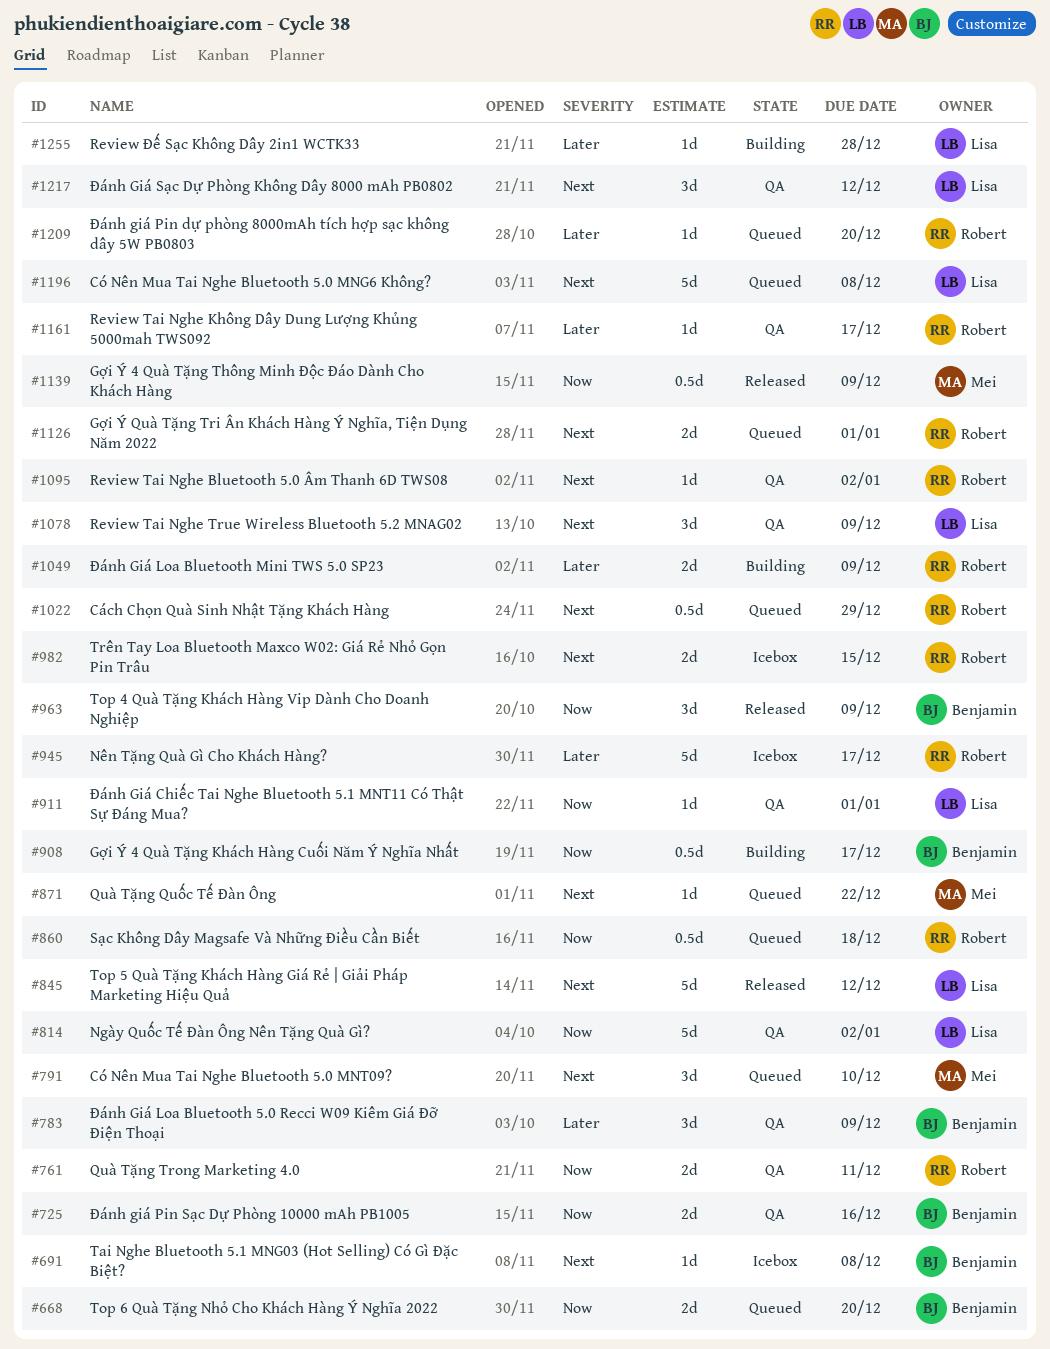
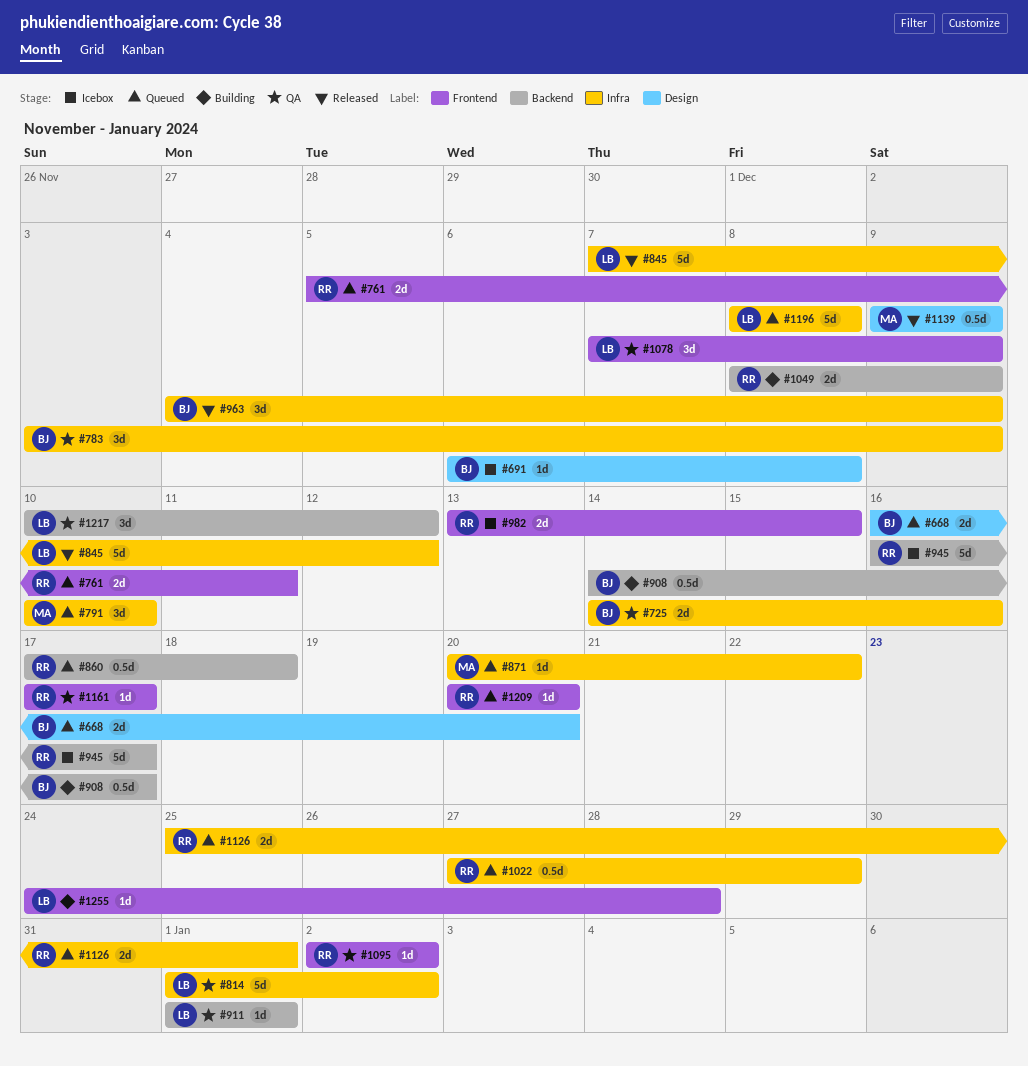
#761, status: QA -> Queued

